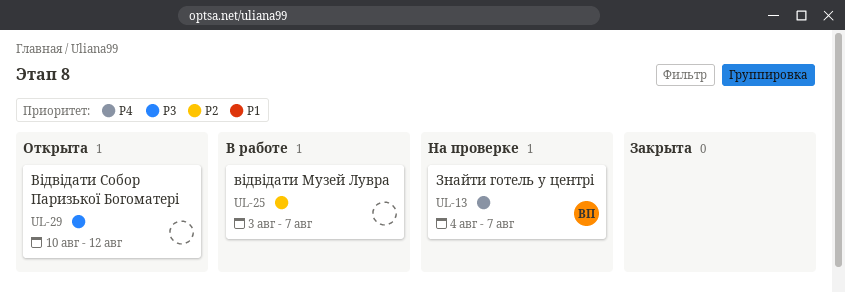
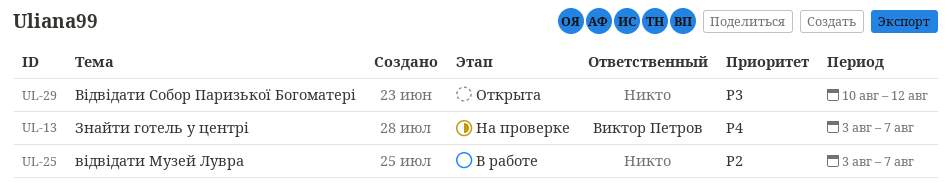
UL-13, start: Aug 4 -> Aug 3

